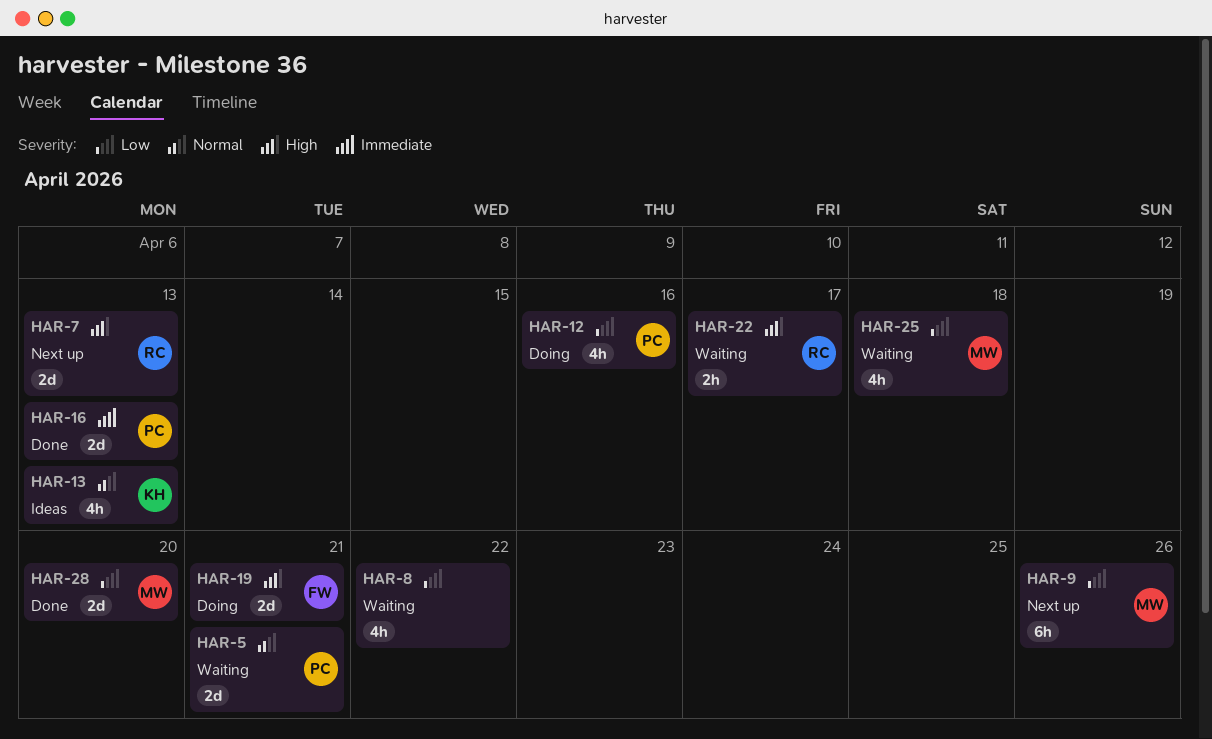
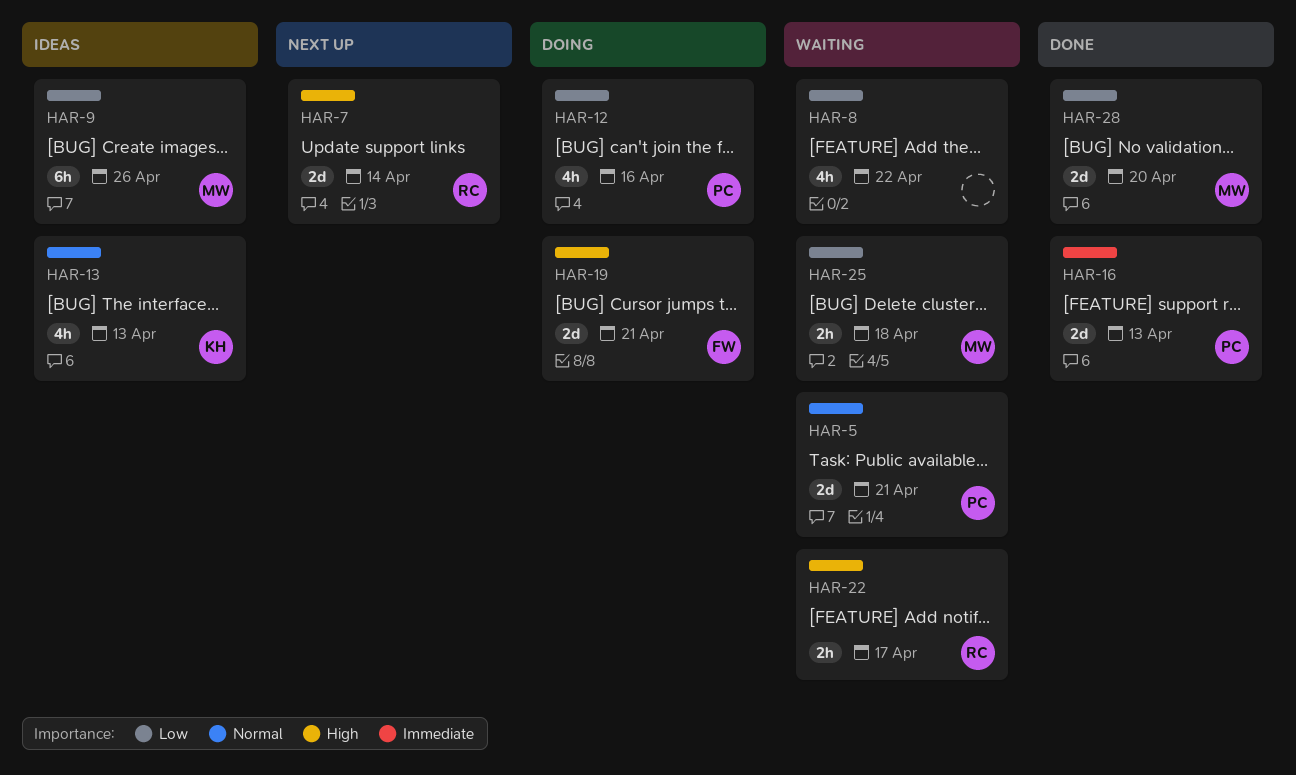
HAR-7, due: Apr 13 -> Apr 14
HAR-9, status: Next up -> Ideas
HAR-25, estimate: 4h -> 2h

